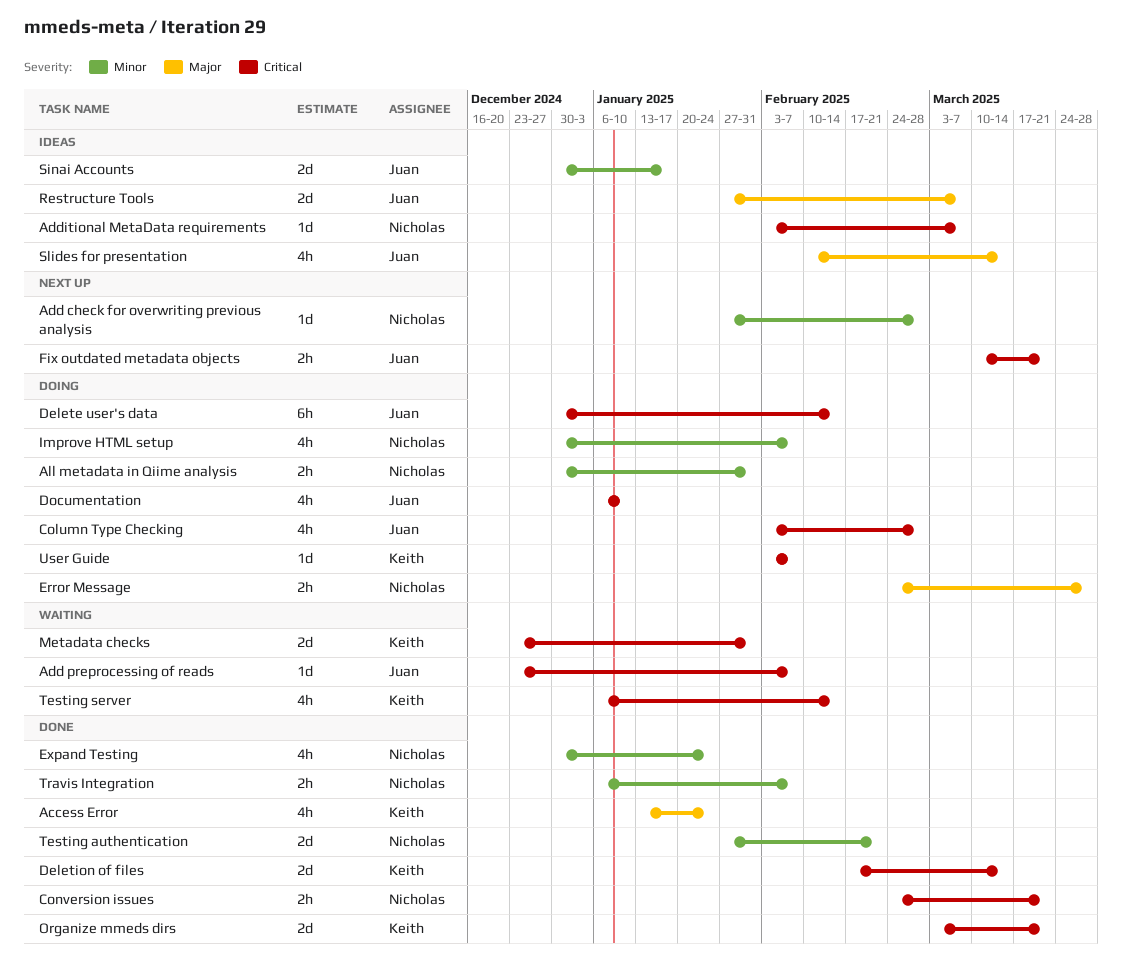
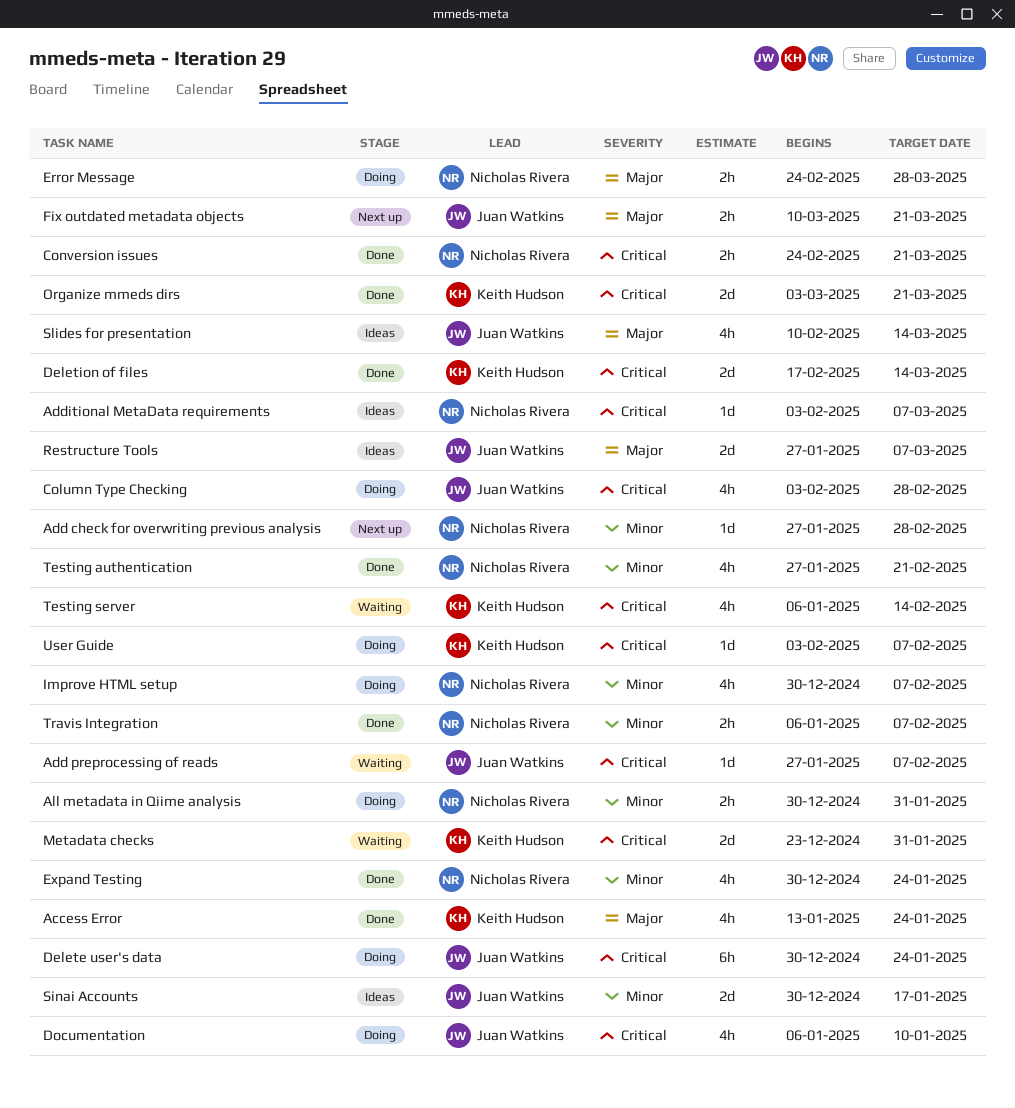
Add preprocessing of reads, start: Dec 23 -> Jan 27
Delete user's data, due: Feb 14 -> Jan 24
Fix outdated metadata objects, priority: Critical -> Major
Testing authentication, estimate: 2d -> 4h

